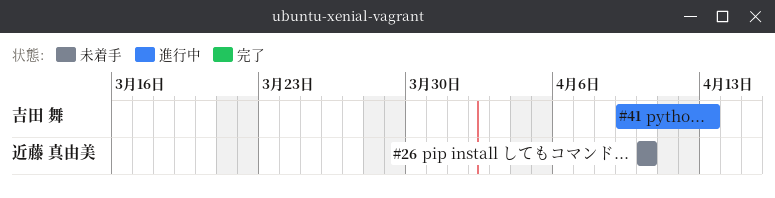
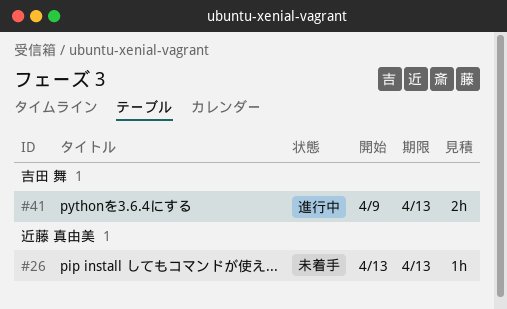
#26, start: Apr 10 -> Apr 13
#26, due: Apr 10 -> Apr 13

